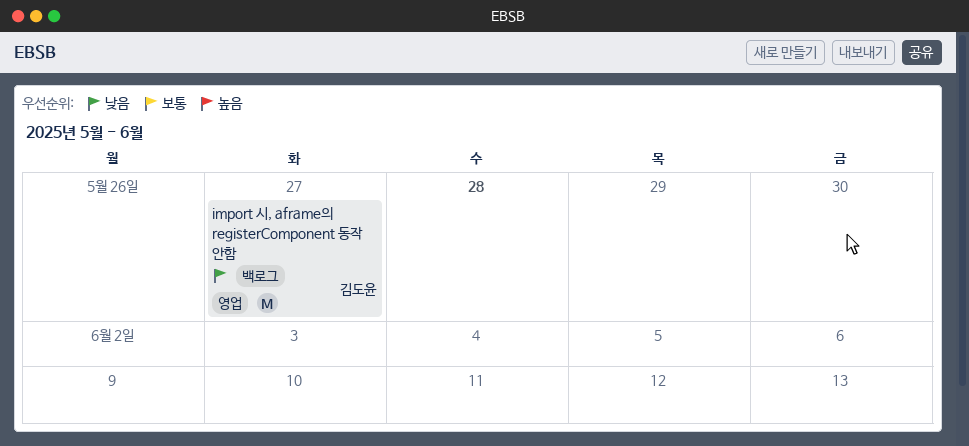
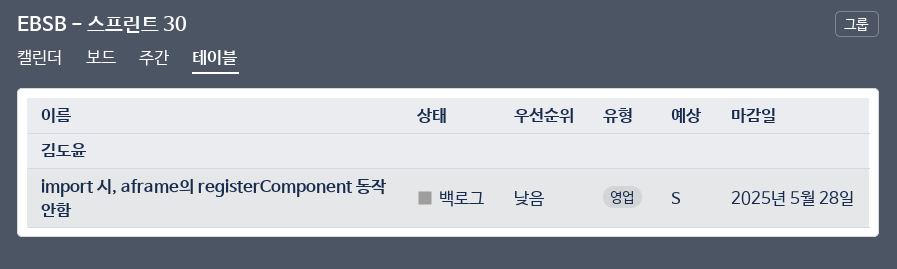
import 시, aframe의 registerComponent 동작 안함, estimate: M -> S
import 시, aframe의 registerComponent 동작 안함, due: May 27 -> May 28

